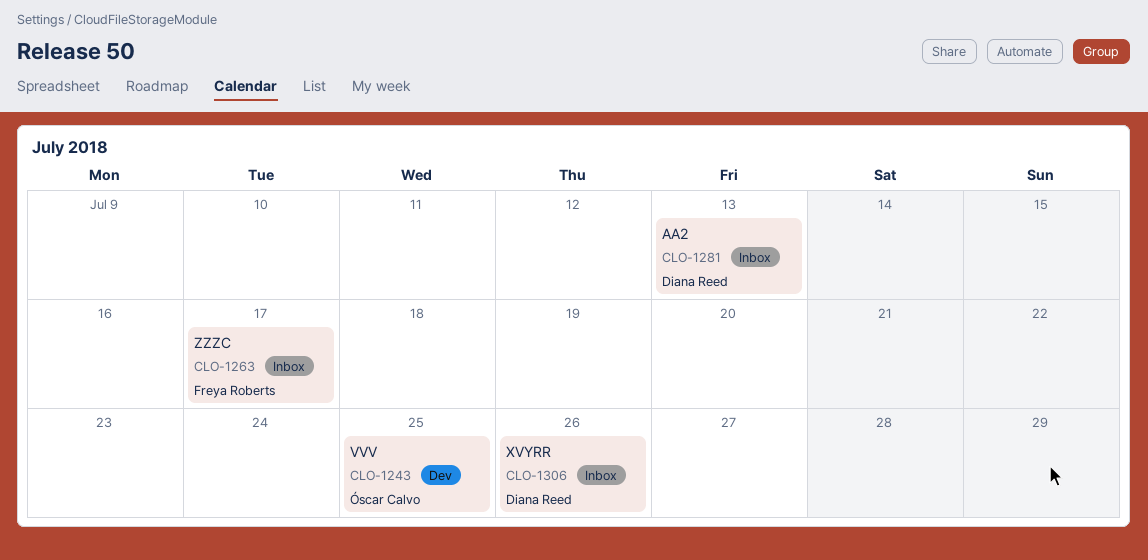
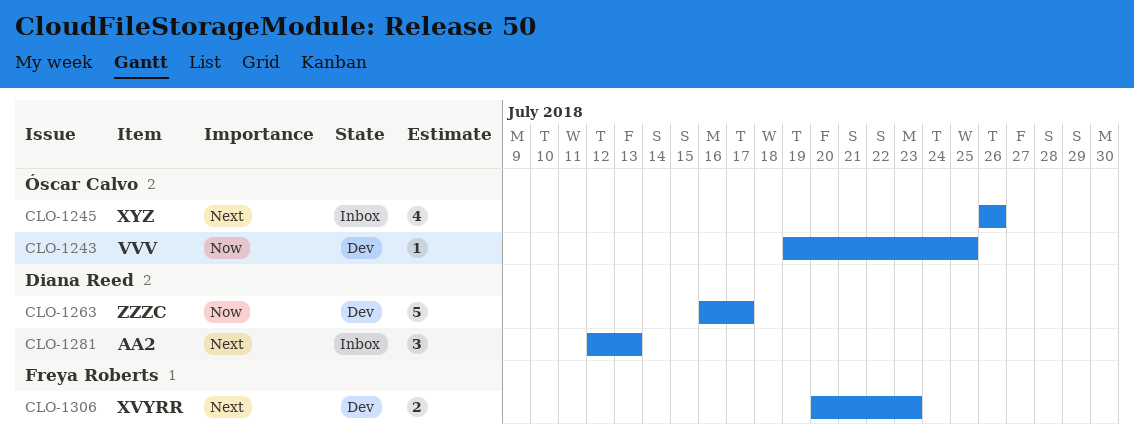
CLO-1245: none -> present
CLO-1263, status: Inbox -> Dev
CLO-1263, owner: Freya Roberts -> Diana Reed
CLO-1306, status: Inbox -> Dev
CLO-1306, owner: Diana Reed -> Freya Roberts
CLO-1306, due: Jul 26 -> Jul 23

